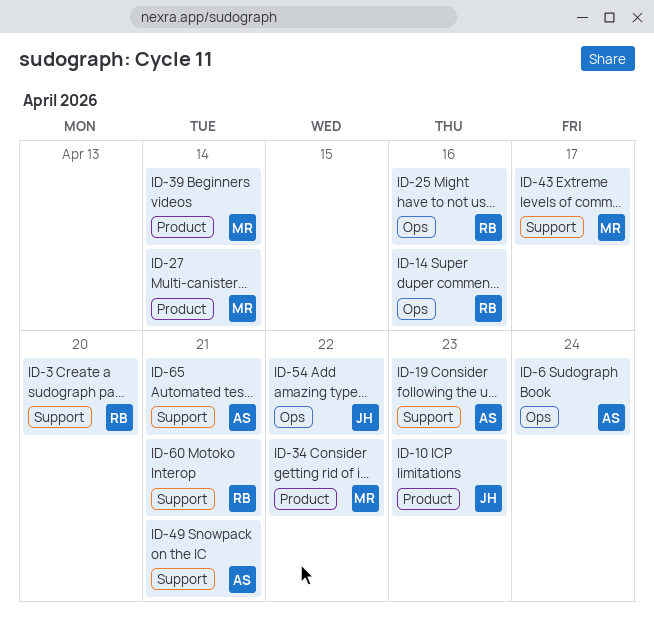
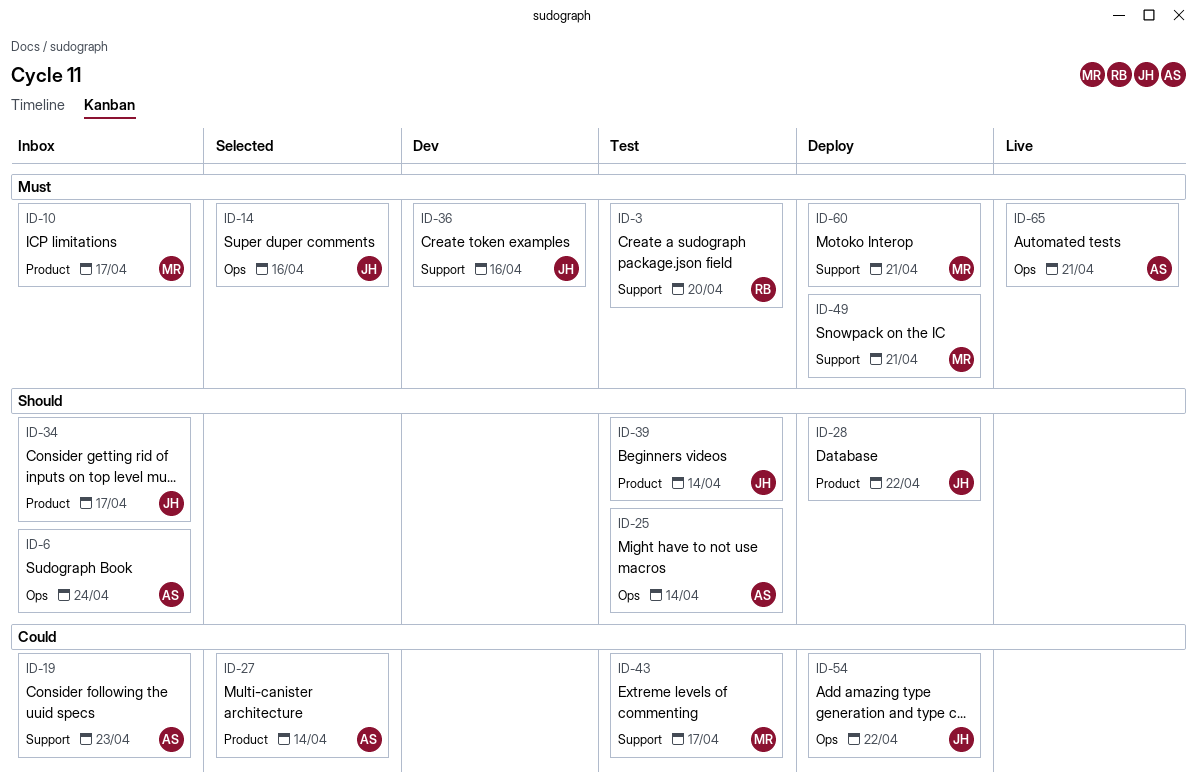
ID-10, owner: JH -> MR
ID-10, due: Apr 23 -> Apr 17
ID-14, owner: RB -> JH
ID-25, owner: RB -> AS
ID-25, due: Apr 16 -> Apr 14
ID-27, owner: MR -> AS
ID-28: none -> present
ID-34, owner: MR -> JH
ID-34, due: Apr 22 -> Apr 17
ID-36: none -> present
ID-39, owner: MR -> JH
ID-49, owner: AS -> MR
ID-60, owner: RB -> MR
ID-65, label: Support -> Ops

